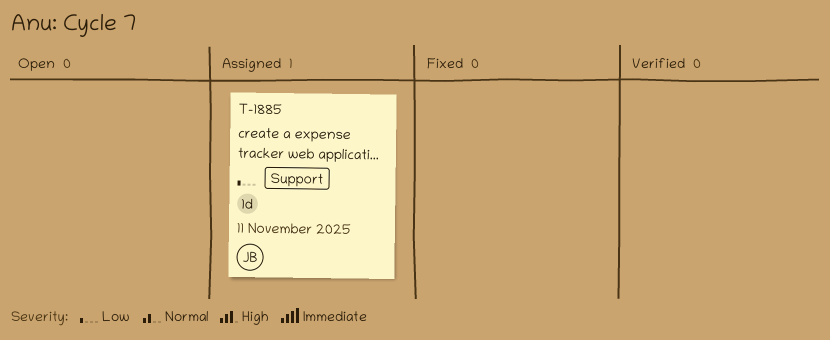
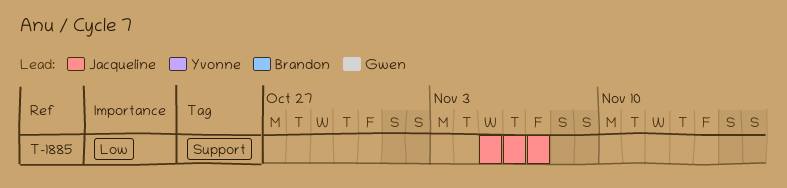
T-1885, due: Nov 11 -> Nov 7

